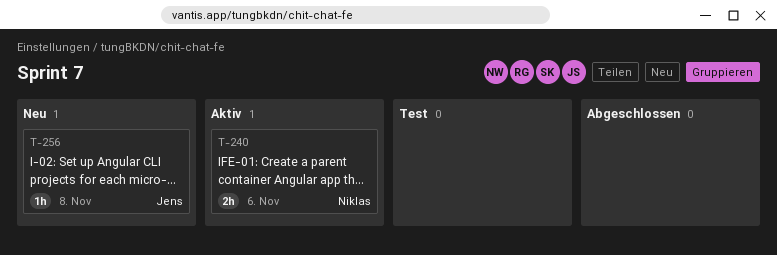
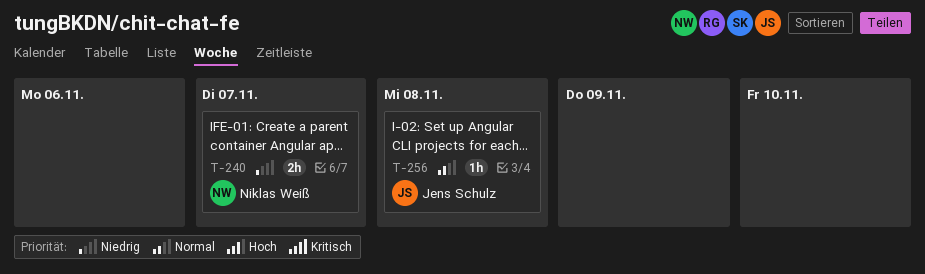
T-240, due: Nov 6 -> Nov 7

